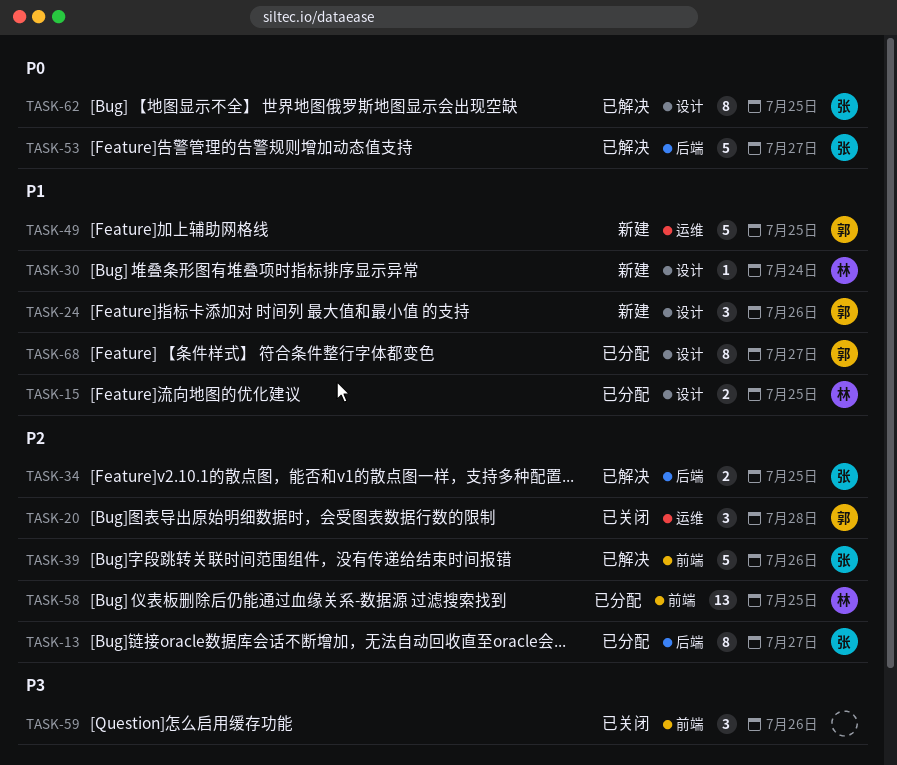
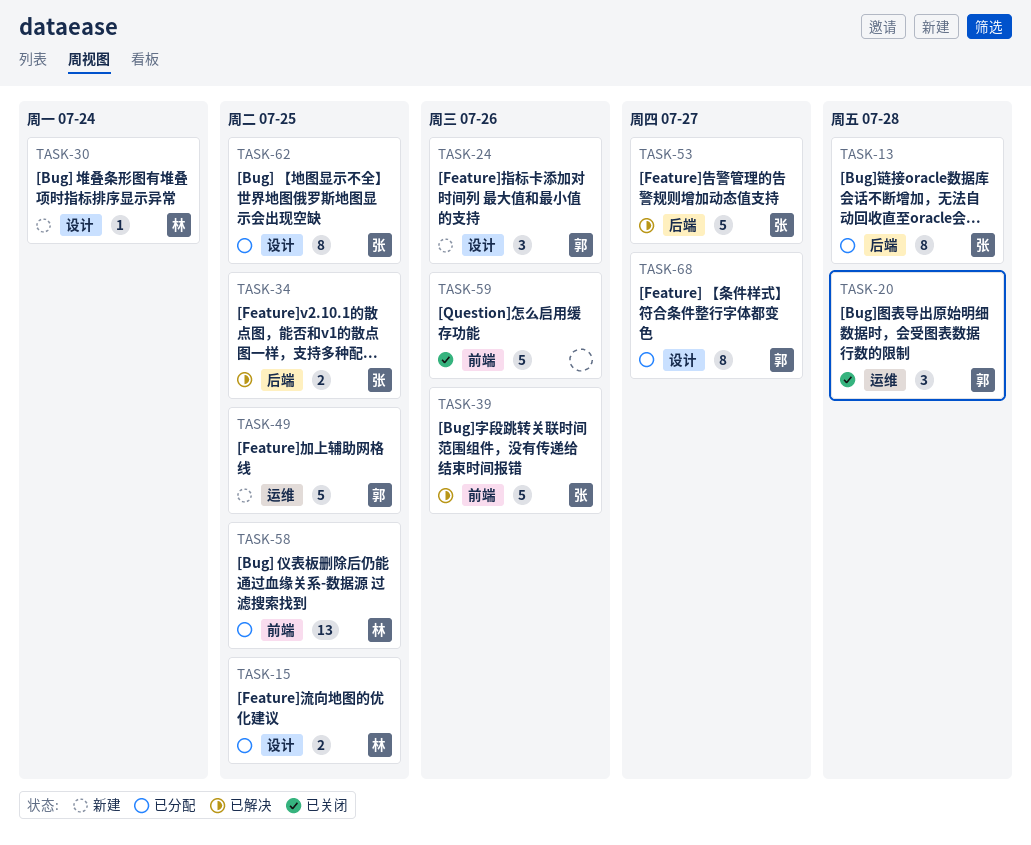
TASK-13, due: Jul 27 -> Jul 28
TASK-59, estimate: 3 -> 5
TASK-62, status: 已解决 -> 已分配

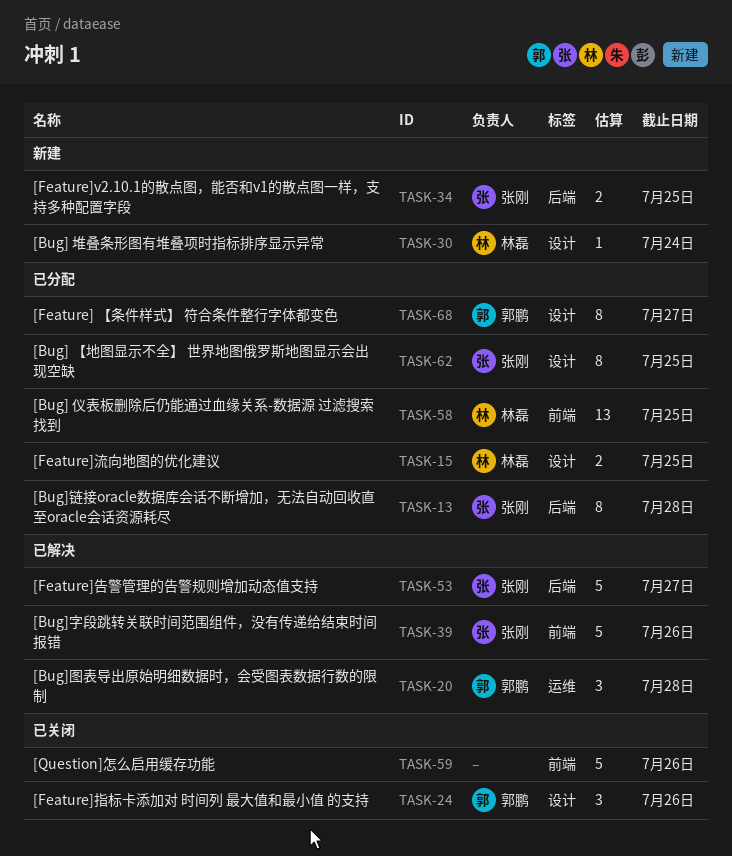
TASK-20, status: 已关闭 -> 已解决
TASK-24, status: 新建 -> 已关闭
TASK-34, status: 已解决 -> 新建
TASK-49: present -> none

